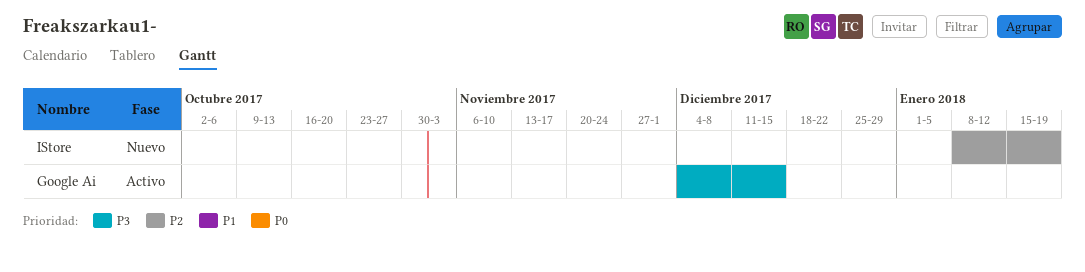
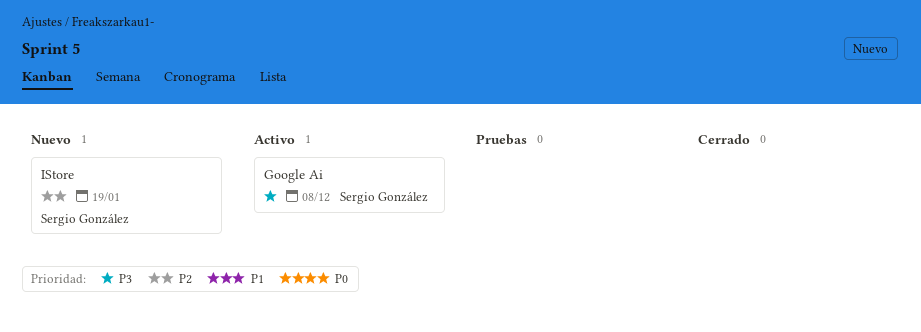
Google Ai, due: Dec 15 -> Dec 8

